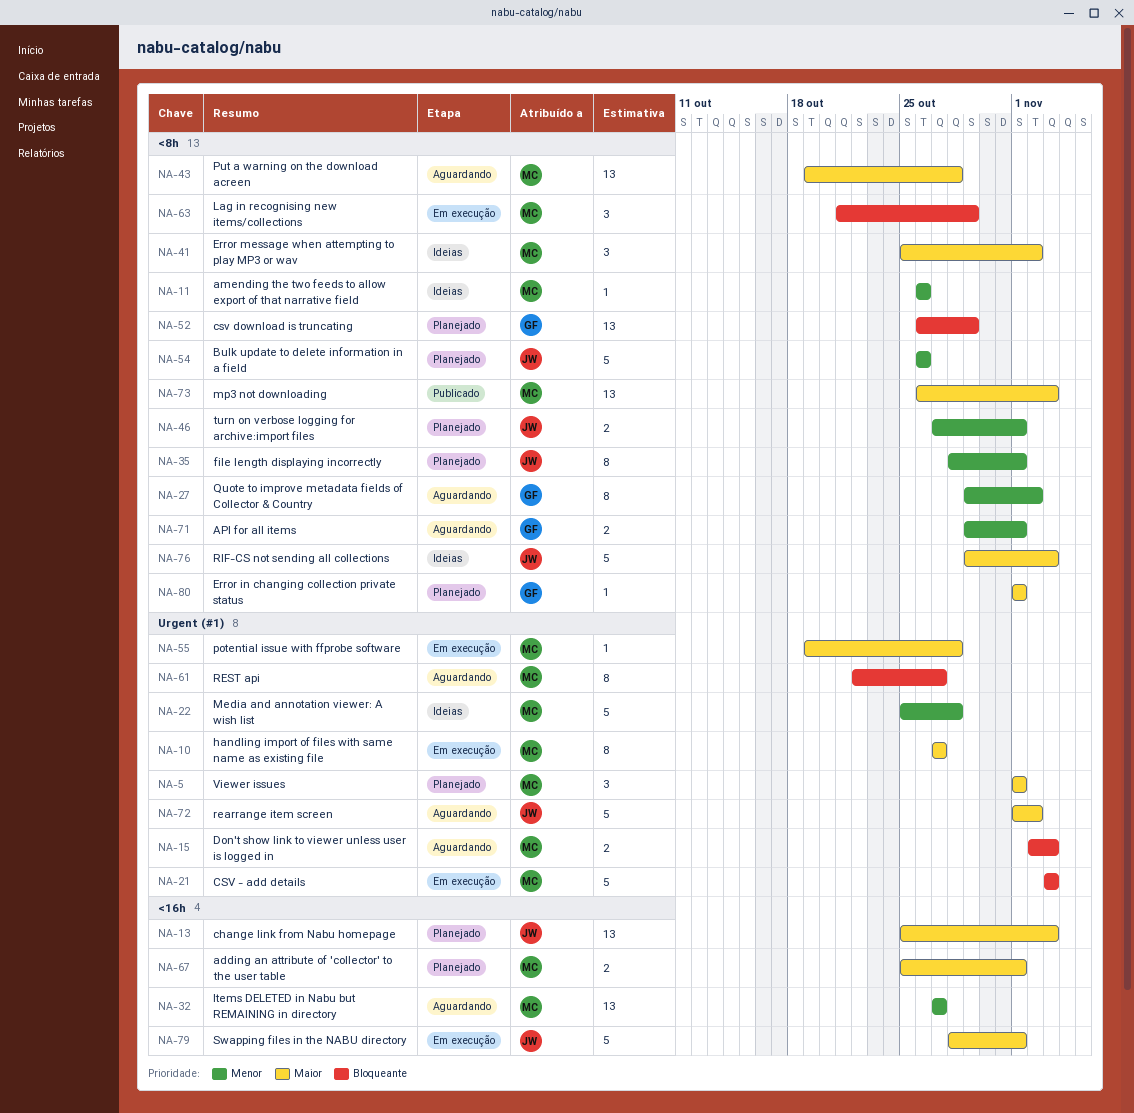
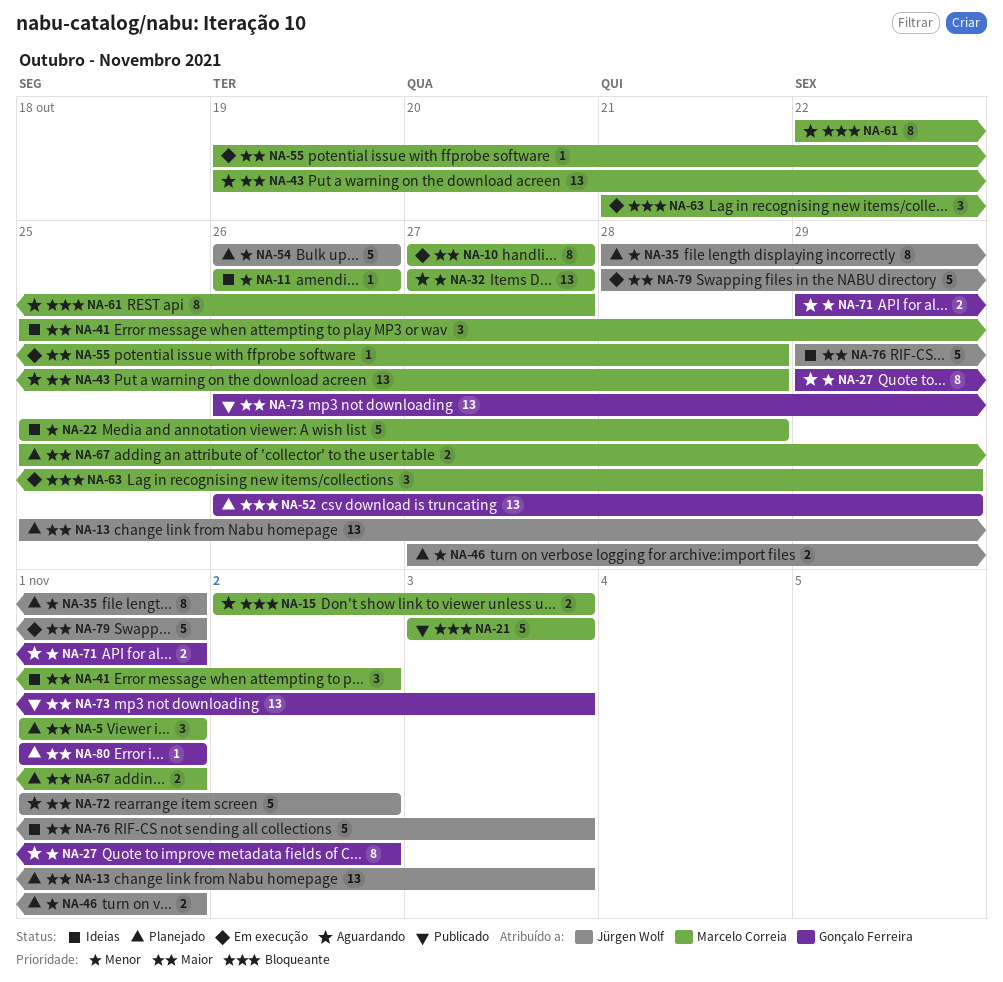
NA-21, status: Em execução -> Publicado
NA-73, owner: Marcelo Correia -> Gonçalo Ferreira

